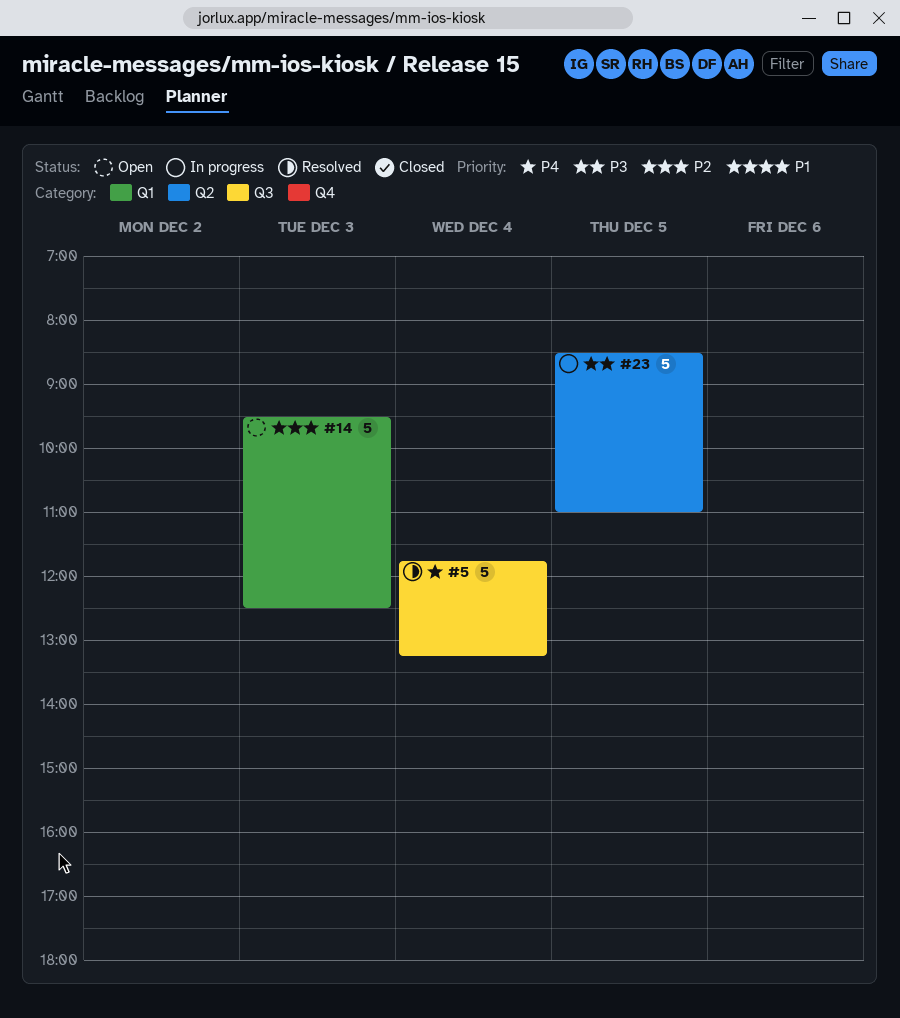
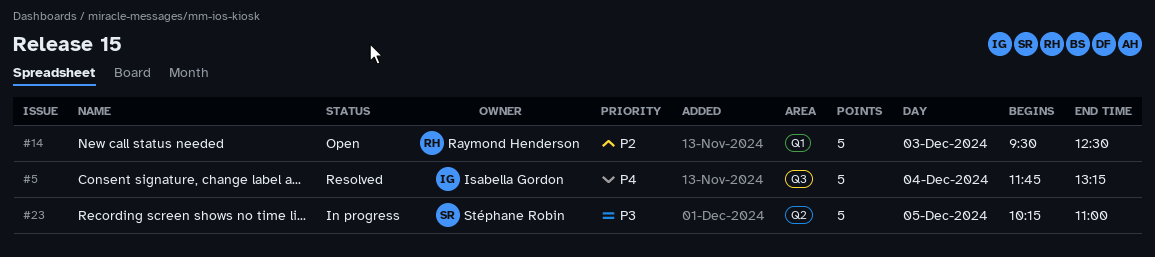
#23, begins: 08:30 -> 10:15

